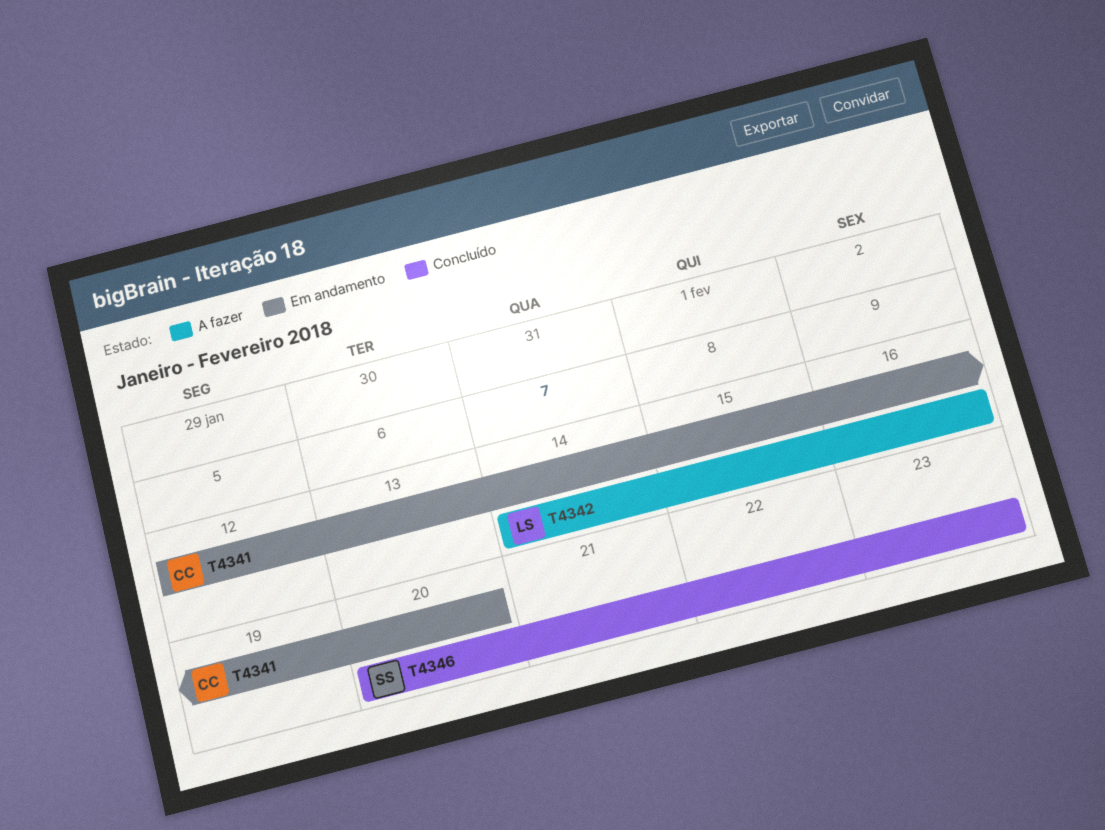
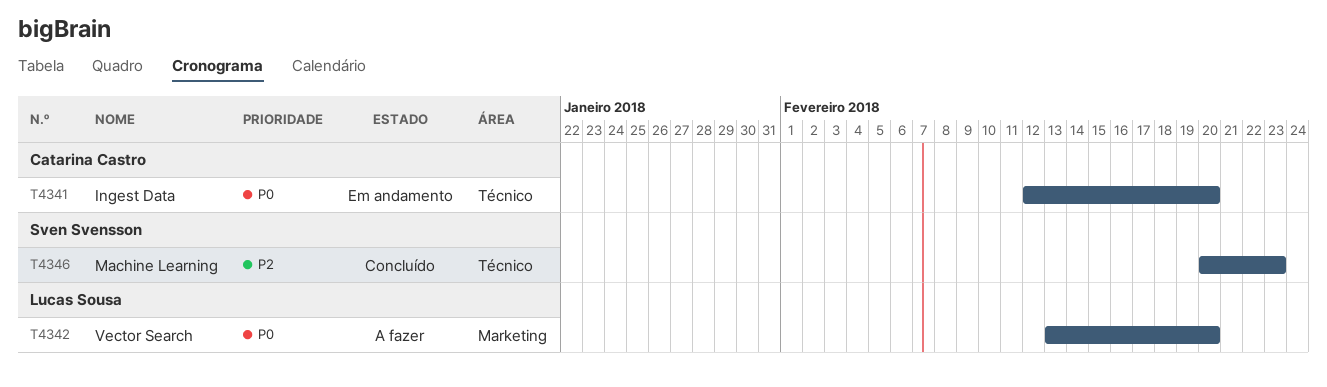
T4342, start: Feb 14 -> Feb 13
T4342, due: Feb 16 -> Feb 20

